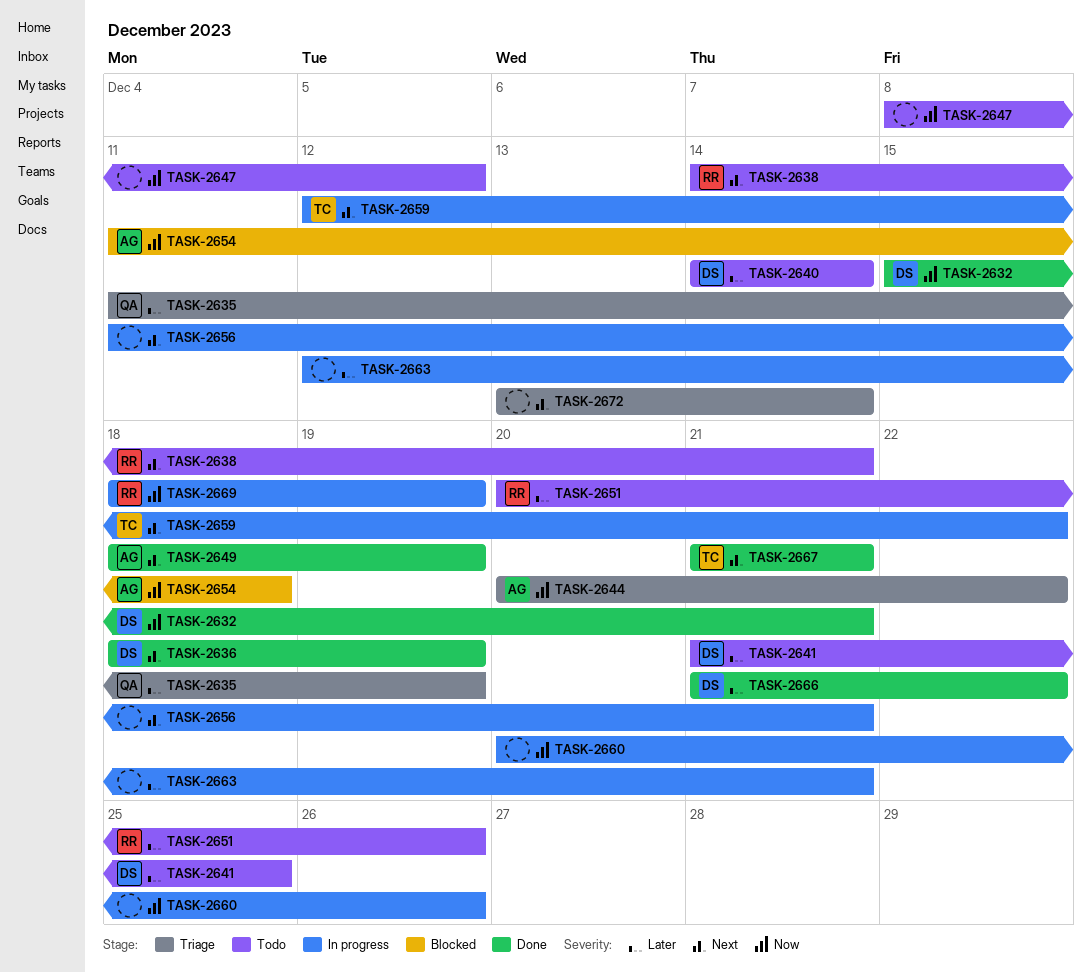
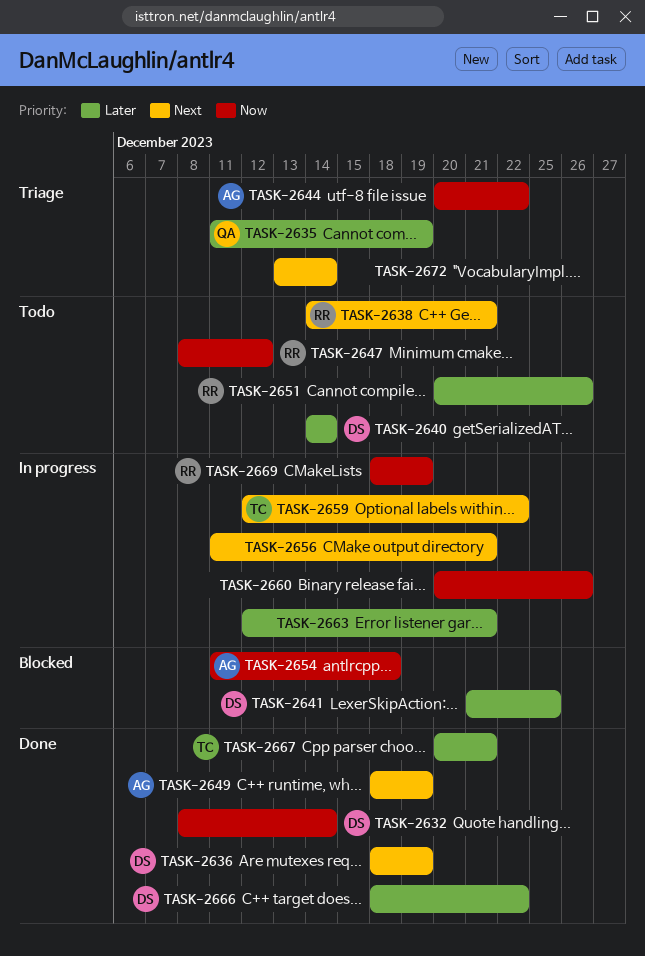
TASK-2632, start: Dec 15 -> Dec 8
TASK-2632, due: Dec 21 -> Dec 14
TASK-2641, status: Todo -> Blocked
TASK-2647, owner: none -> RR
TASK-2666, start: Dec 21 -> Dec 18
TASK-2667, priority: Next -> Later
TASK-2667, start: Dec 21 -> Dec 20

